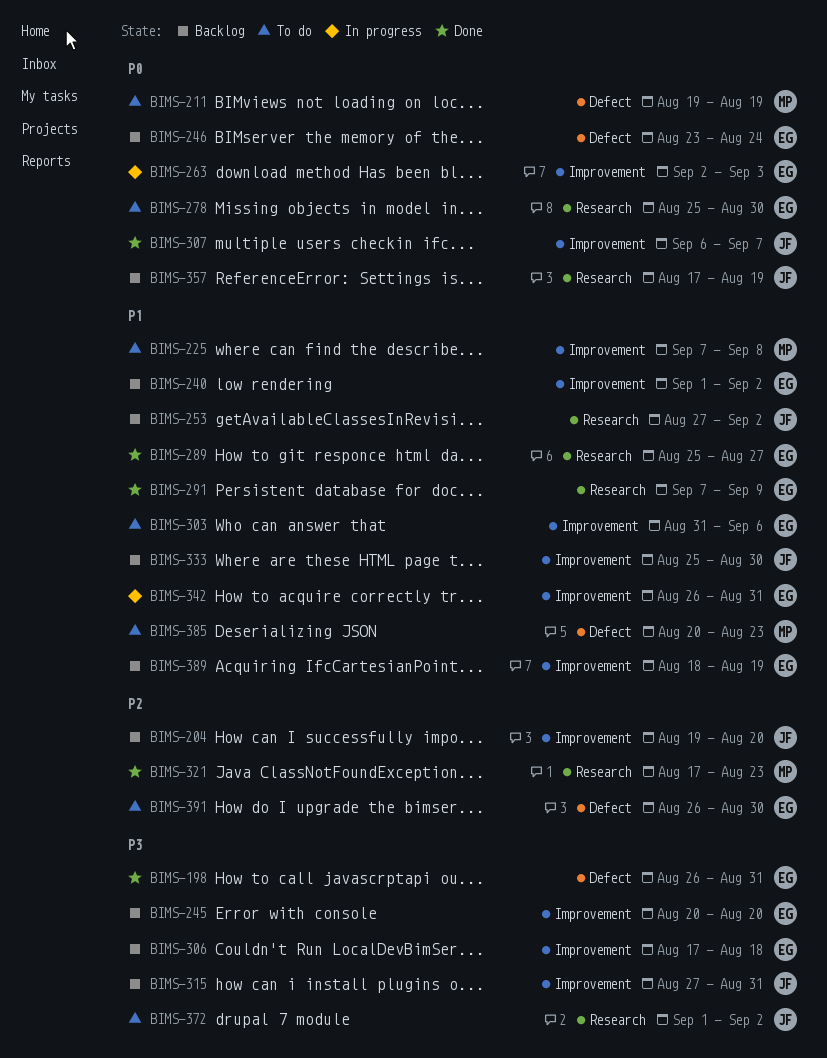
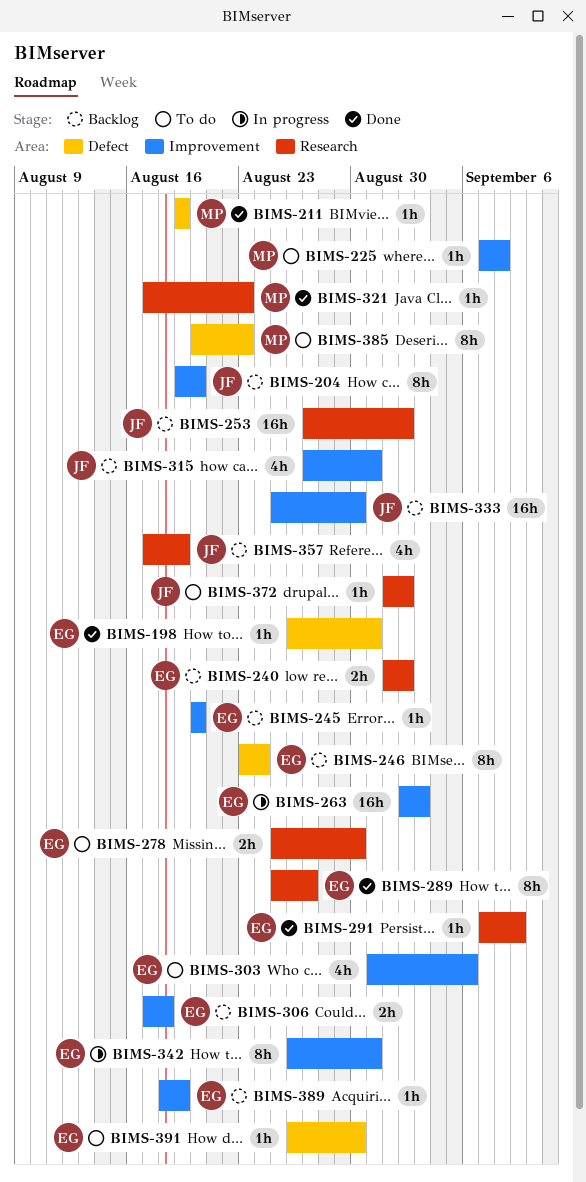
BIMS-211, status: To do -> Done
BIMS-240, label: Improvement -> Research
BIMS-307: present -> none

